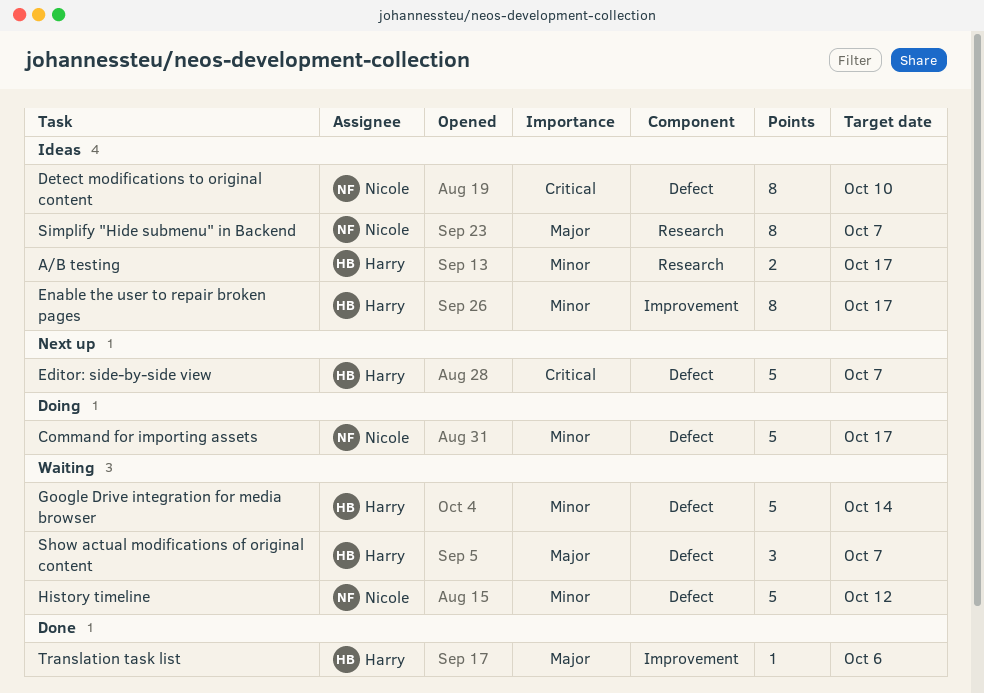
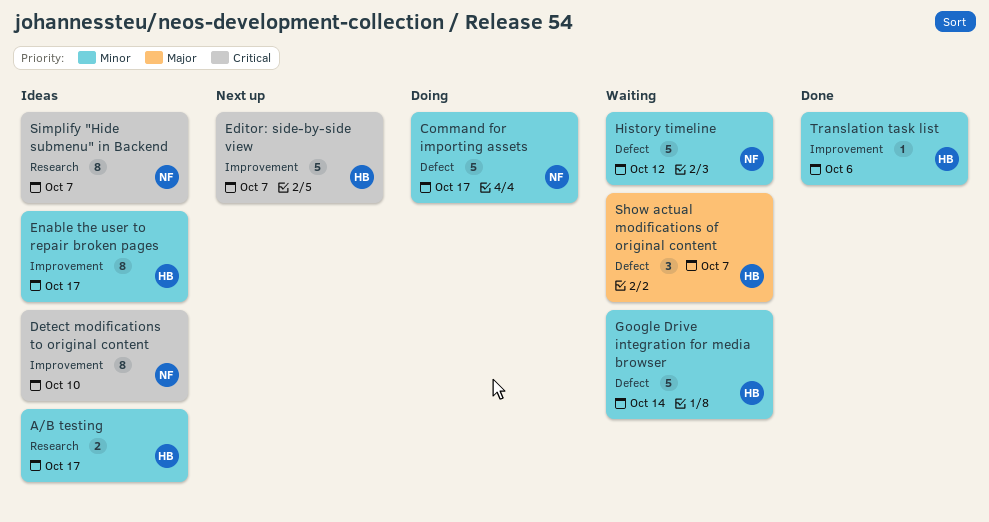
Detect modifications to original content, label: Defect -> Improvement
Editor: side-by-side view, label: Defect -> Improvement
Simplify "Hide submenu" in Backend, priority: Major -> Critical
Translation task list, priority: Major -> Minor

